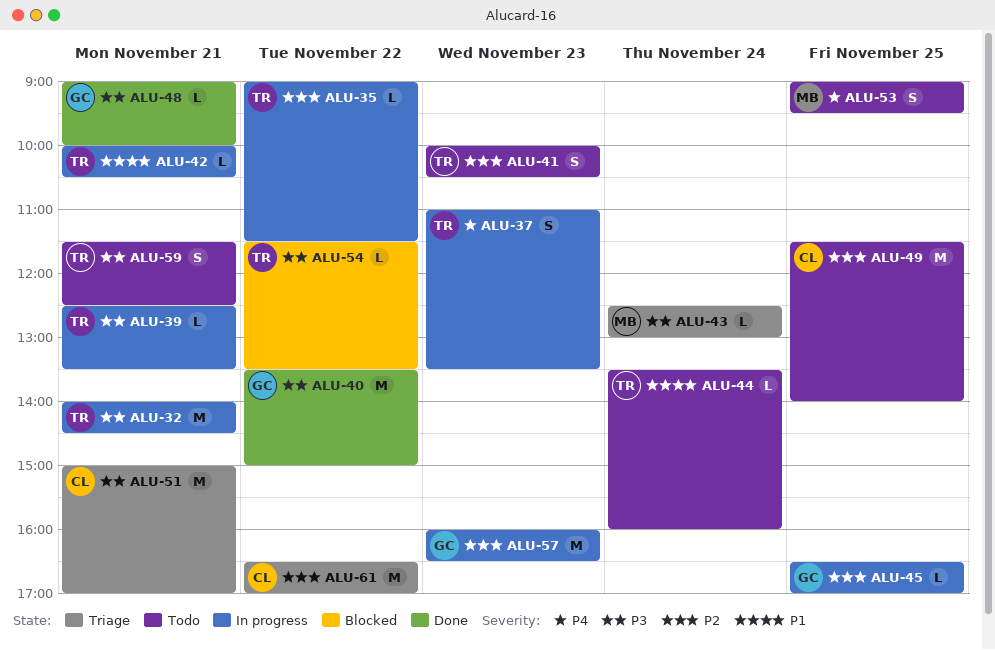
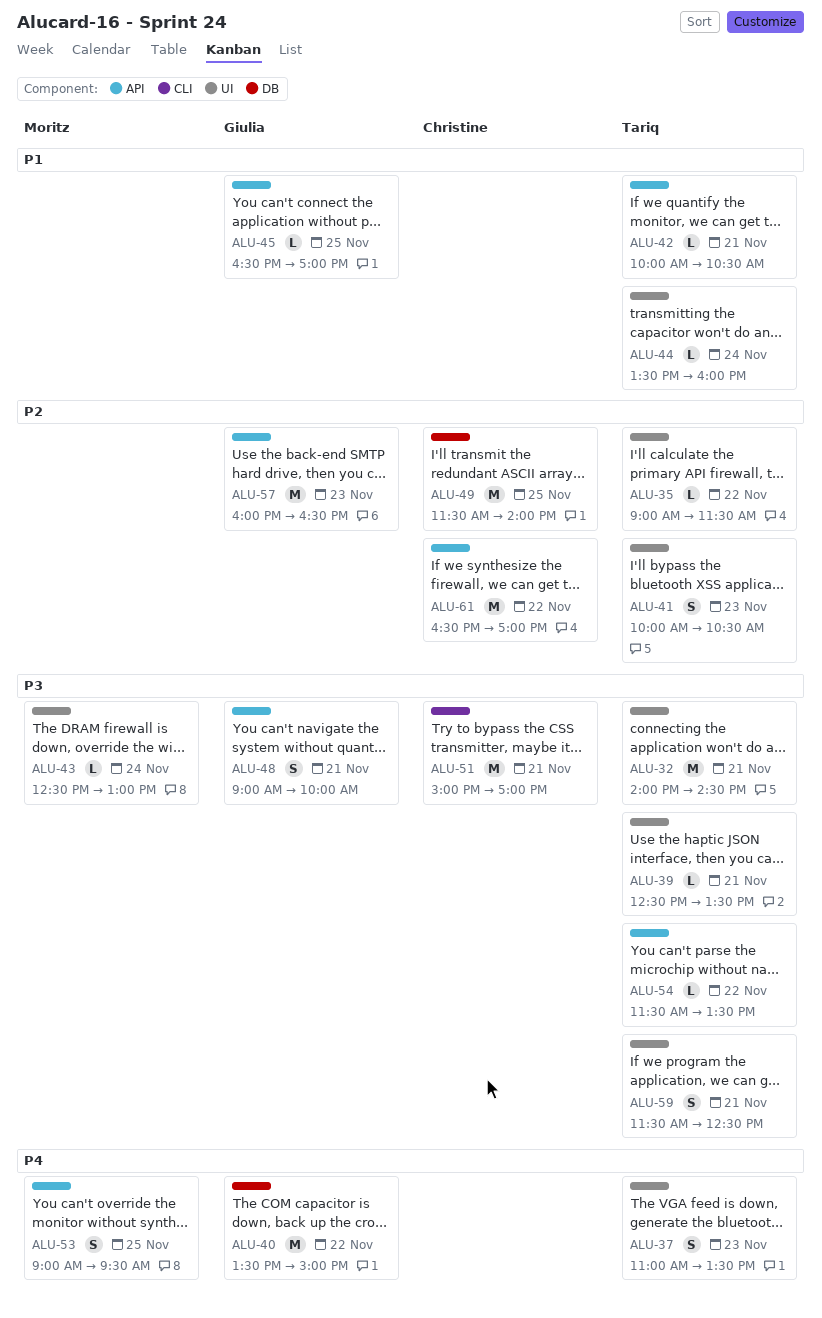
ALU-40, priority: P3 -> P4
ALU-45, priority: P2 -> P1
ALU-48, estimate: L -> S

